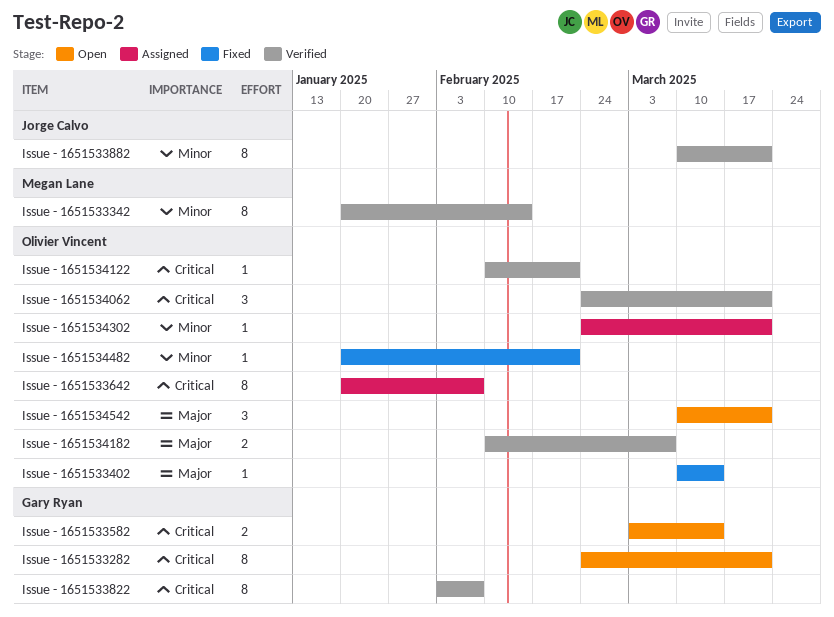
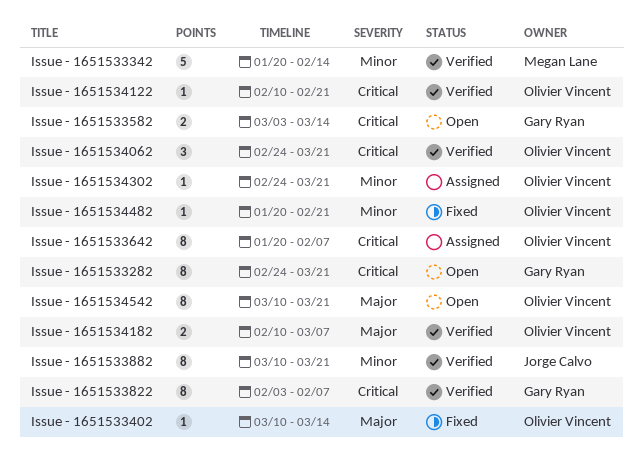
Issue - 1651533342, estimate: 8 -> 5
Issue - 1651534542, estimate: 3 -> 8

